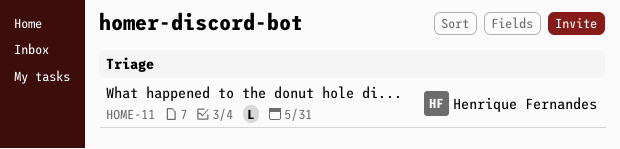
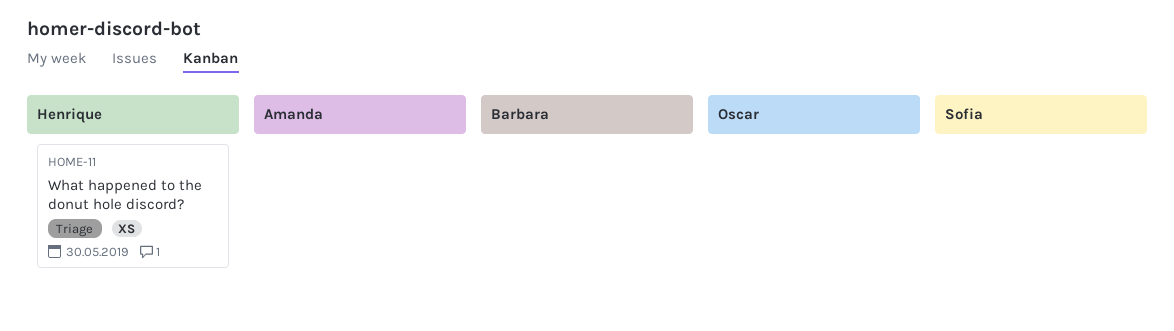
HOME-11, estimate: L -> XS
HOME-11, due: May 31 -> May 30

